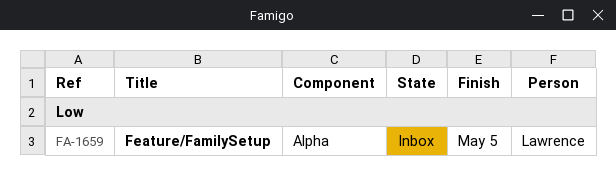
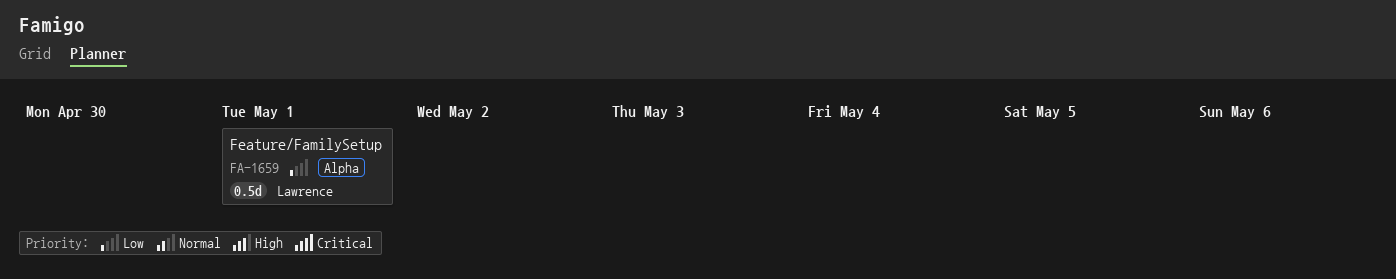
FA-1659, due: May 5 -> May 1

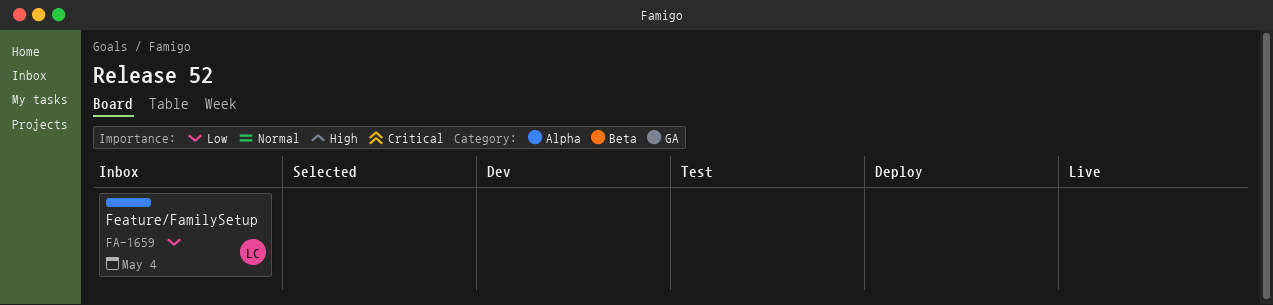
FA-1659, due: May 1 -> May 4

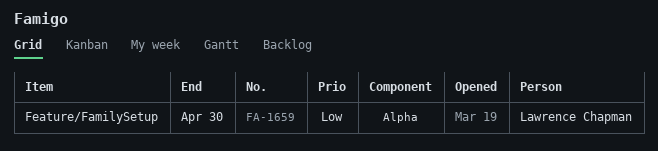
FA-1659, due: May 4 -> Apr 30

